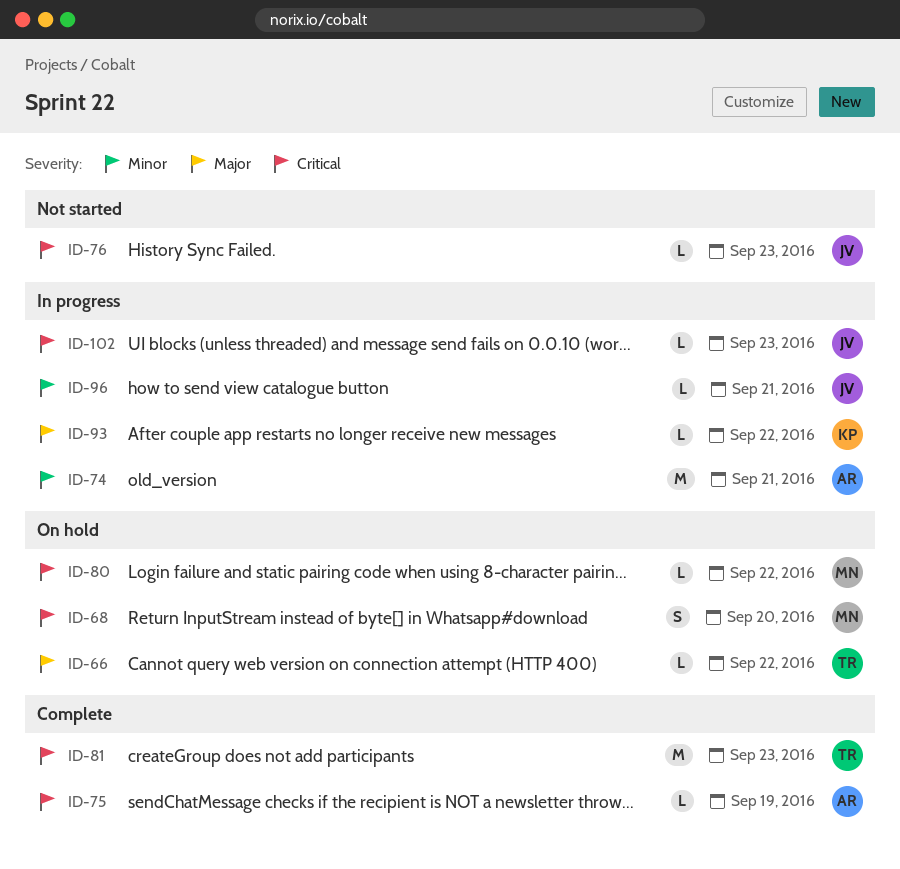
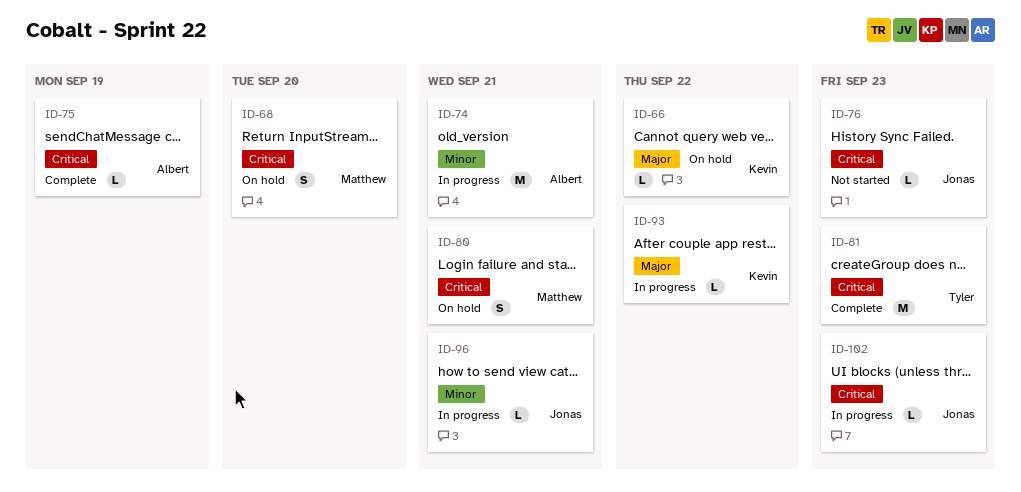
ID-66, owner: Tyler -> Kevin
ID-80, estimate: L -> S
ID-80, due: Sep 22 -> Sep 21

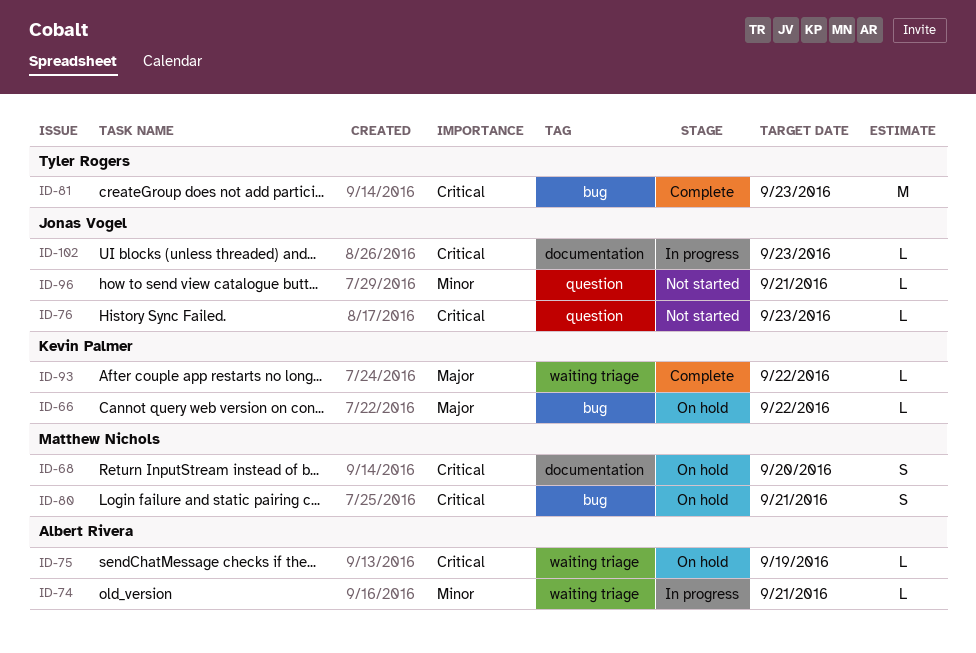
ID-74, estimate: M -> L
ID-75, status: Complete -> On hold
ID-93, status: In progress -> Complete
ID-96, status: In progress -> Not started

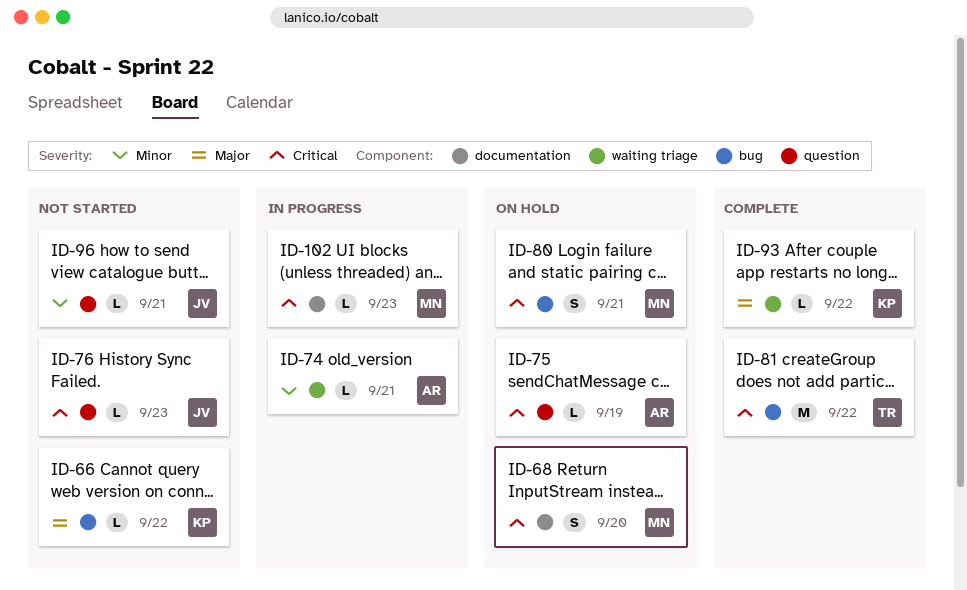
ID-66, status: On hold -> Not started
ID-75, label: waiting triage -> question
ID-81, due: Sep 23 -> Sep 22
ID-102, owner: Jonas Vogel -> Matthew Nichols

